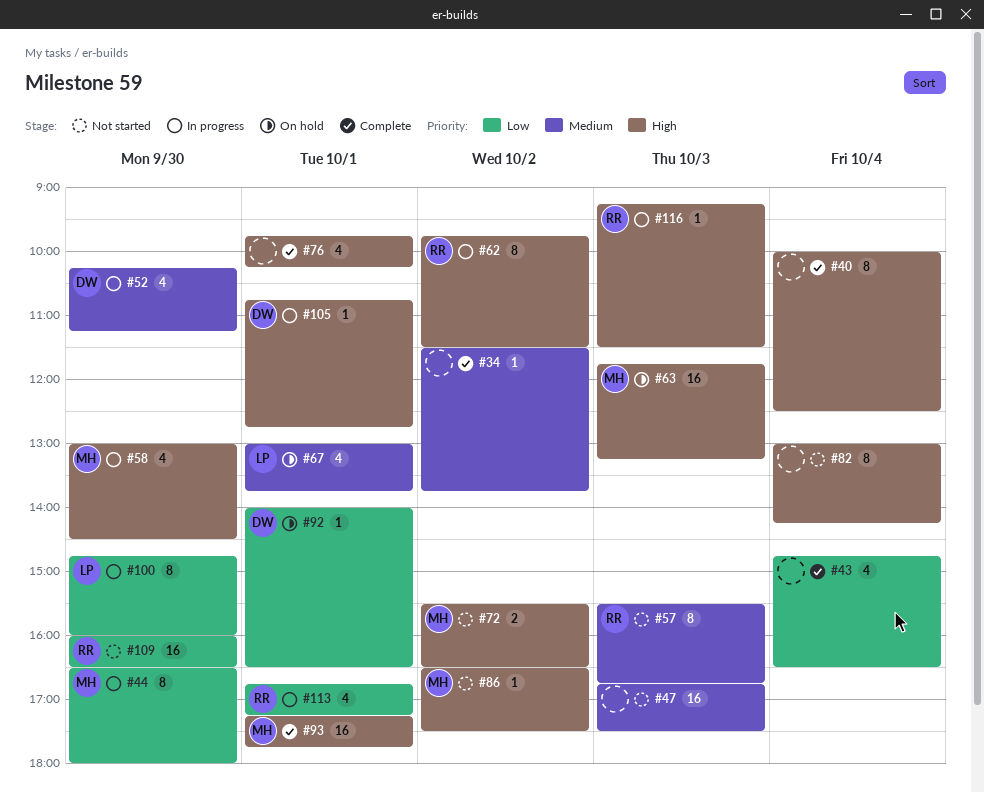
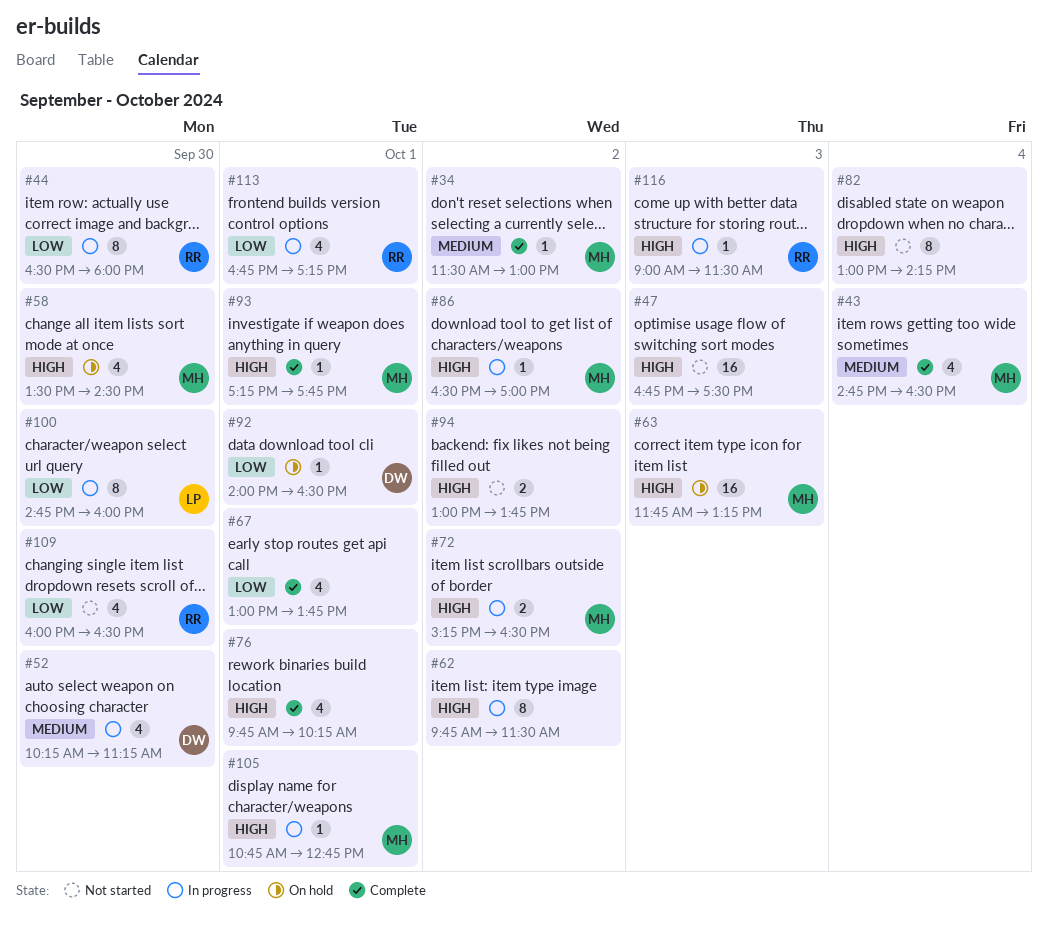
#34, owner: none -> MH
#34, ends: 13:45 -> 13:00
#40: present -> none
#43, owner: none -> MH
#43, priority: Low -> Medium
#44, owner: MH -> RR
#47, priority: Medium -> High
#57: present -> none
#58, status: In progress -> On hold
#58, begins: 13:00 -> 13:30
#62, owner: RR -> none
#67, status: On hold -> Complete
#67, owner: LP -> none
#67, priority: Medium -> Low
#72, status: Not started -> In progress
#72, begins: 15:30 -> 15:15
#86, status: Not started -> In progress
#86, ends: 17:30 -> 17:00
#93, estimate: 16 -> 1
#94: none -> present
#105, owner: DW -> MH
#109, estimate: 16 -> 4
#116, begins: 09:15 -> 09:00

